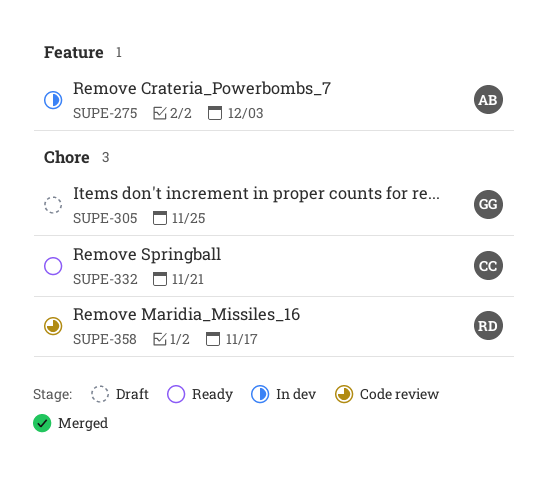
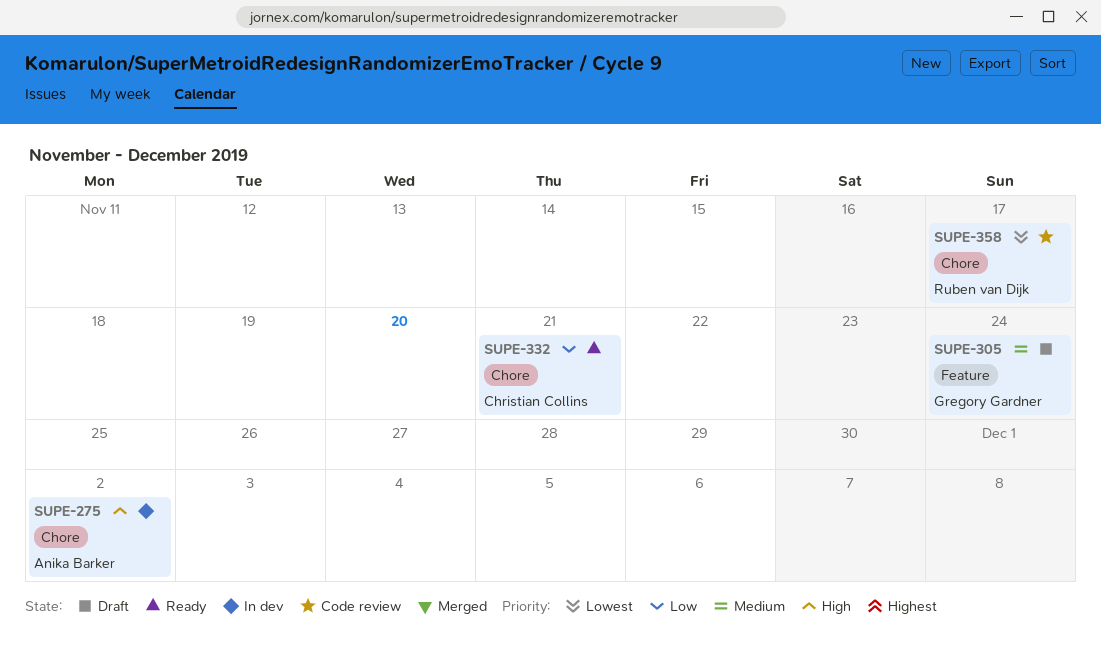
SUPE-275, label: Feature -> Chore
SUPE-275, due: Dec 3 -> Dec 2
SUPE-305, label: Chore -> Feature
SUPE-305, due: Nov 25 -> Nov 24

